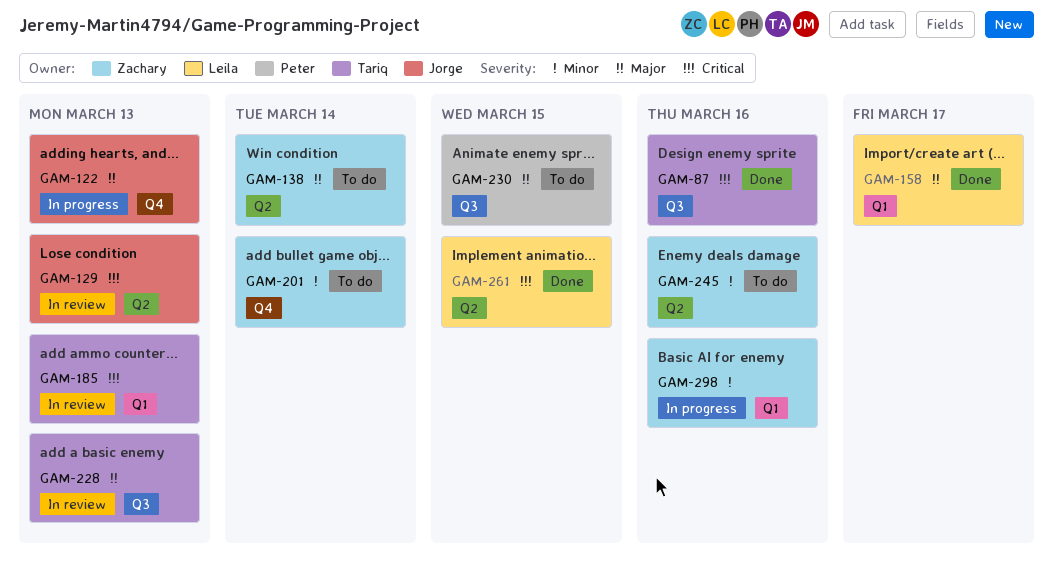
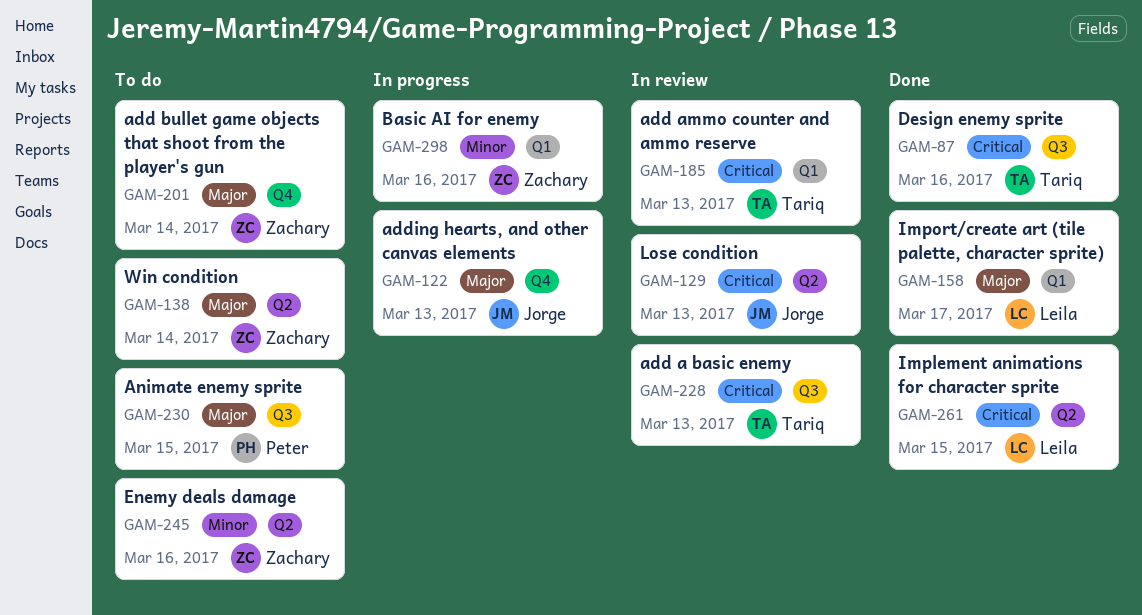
GAM-201, priority: Minor -> Major
GAM-228, priority: Major -> Critical

